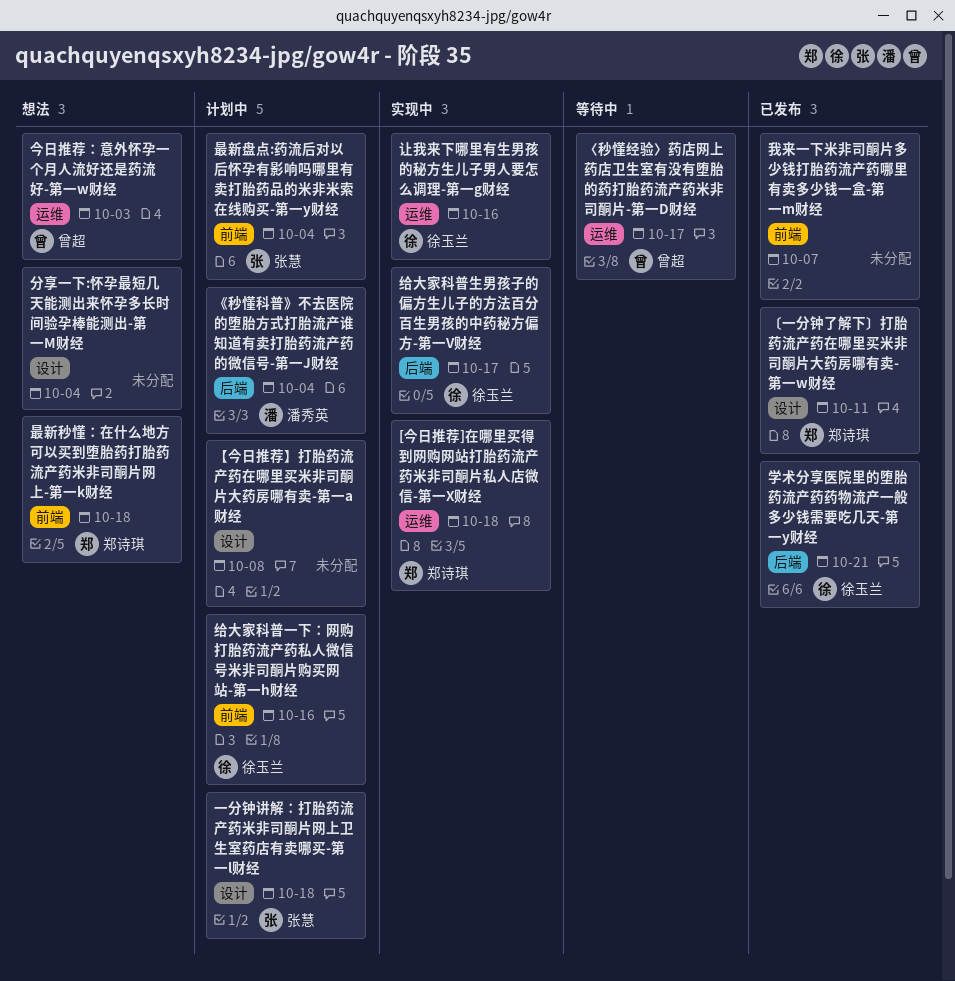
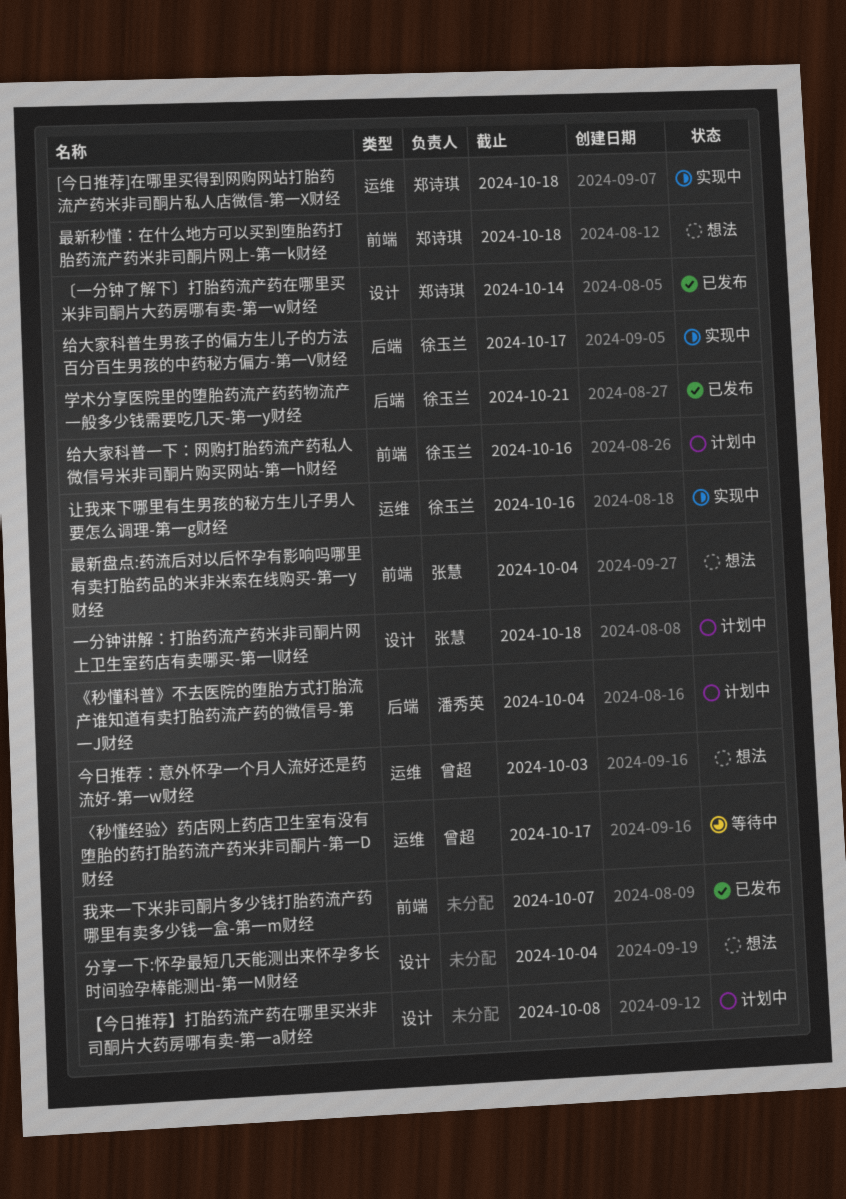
〔一分钟了解下〕打胎药流产药在哪里买米非司酮片大药房哪有卖-第一w财经, due: Oct 11 -> Oct 14
最新盘点:药流后对以后怀孕有影响吗哪里有卖打胎药品的米非米索在线购买-第一y财经, status: 计划中 -> 想法

